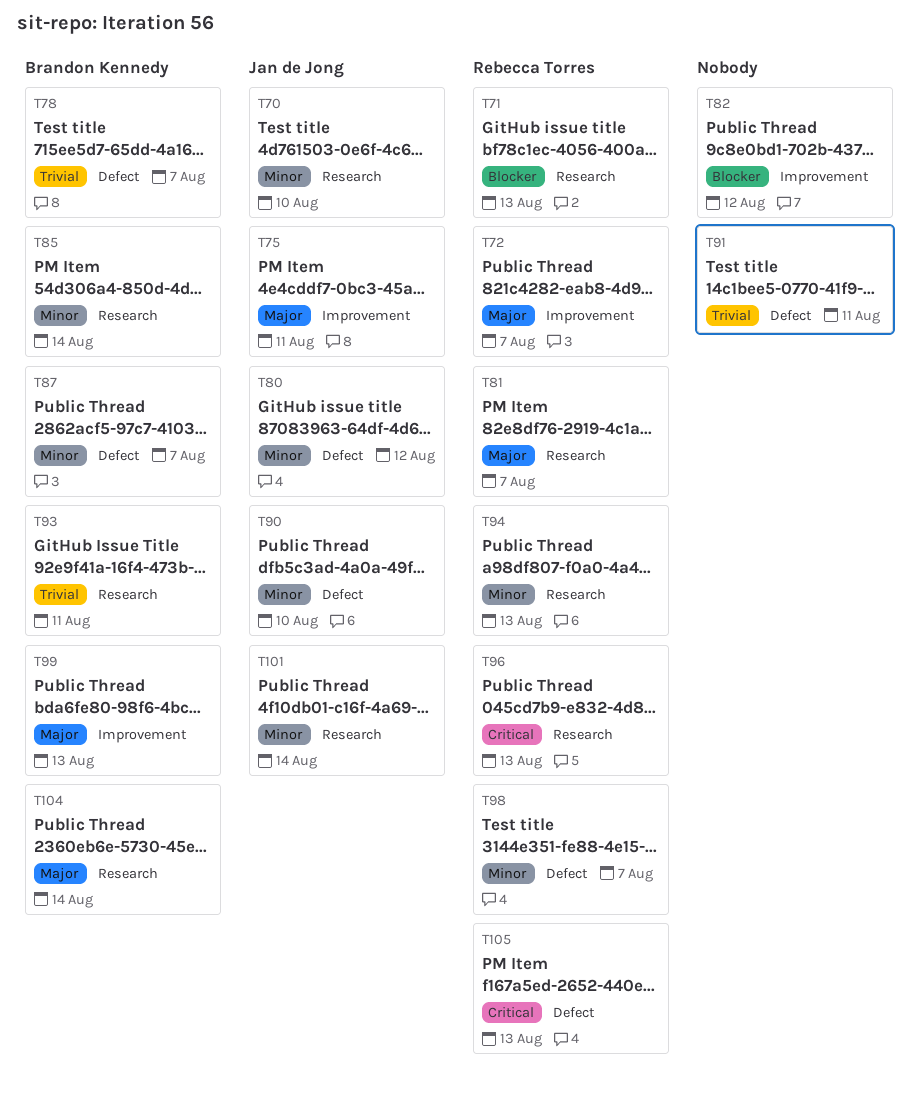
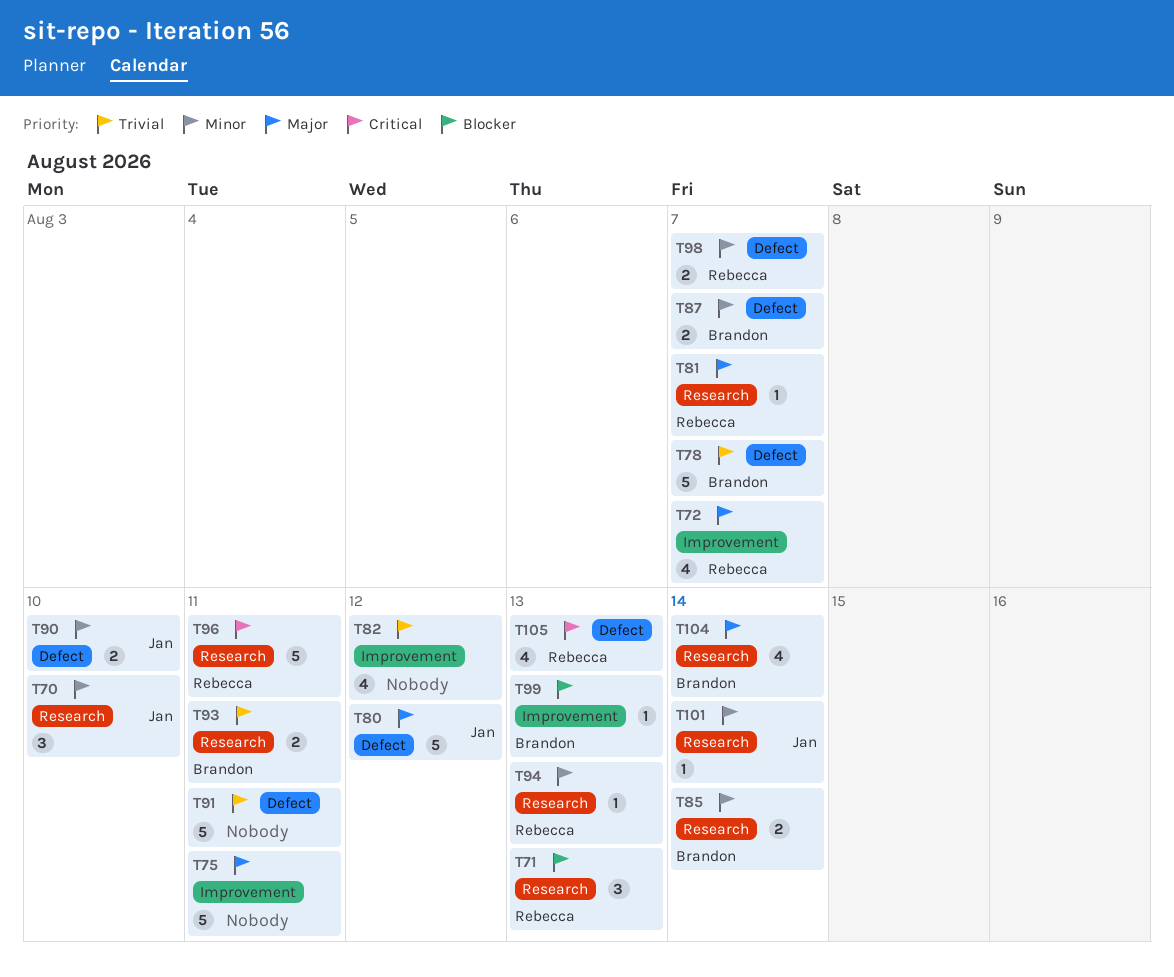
T75, owner: Jan de Jong -> none
T80, priority: Minor -> Major
T82, priority: Blocker -> Trivial
T96, due: Aug 13 -> Aug 11
T99, priority: Major -> Blocker

